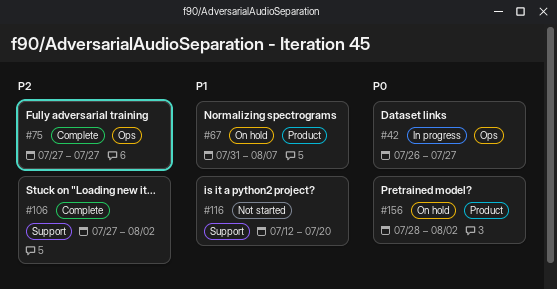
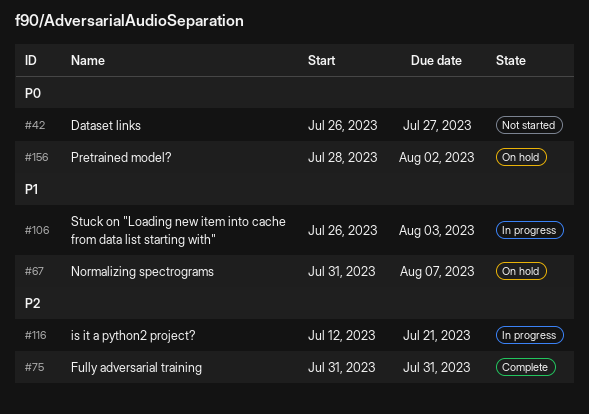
#42, status: In progress -> Not started
#75, start: Jul 27 -> Jul 31
#75, due: Jul 27 -> Jul 31
#106, status: Complete -> In progress
#106, priority: P2 -> P1
#106, start: Jul 27 -> Jul 26
#106, due: Aug 2 -> Aug 3
#116, status: Not started -> In progress
#116, priority: P1 -> P2
#116, due: Jul 20 -> Jul 21

